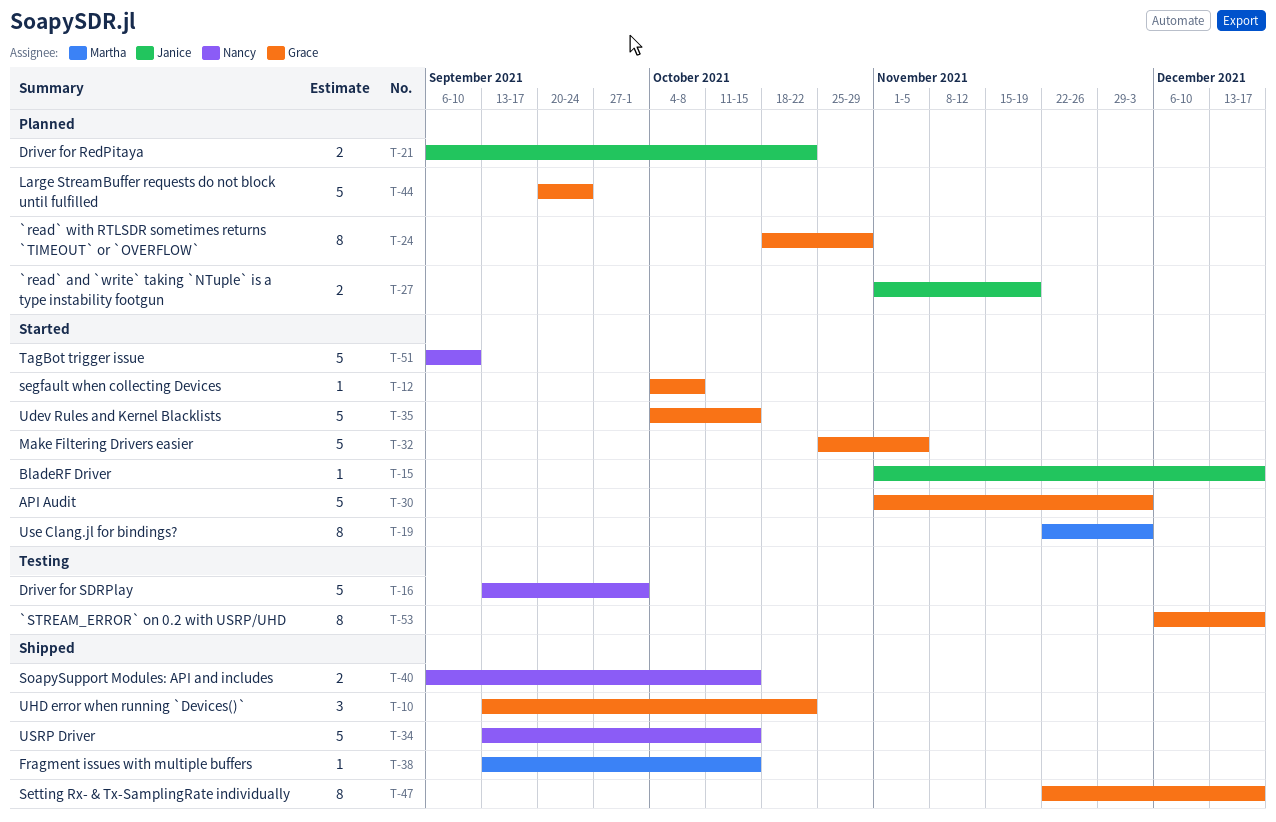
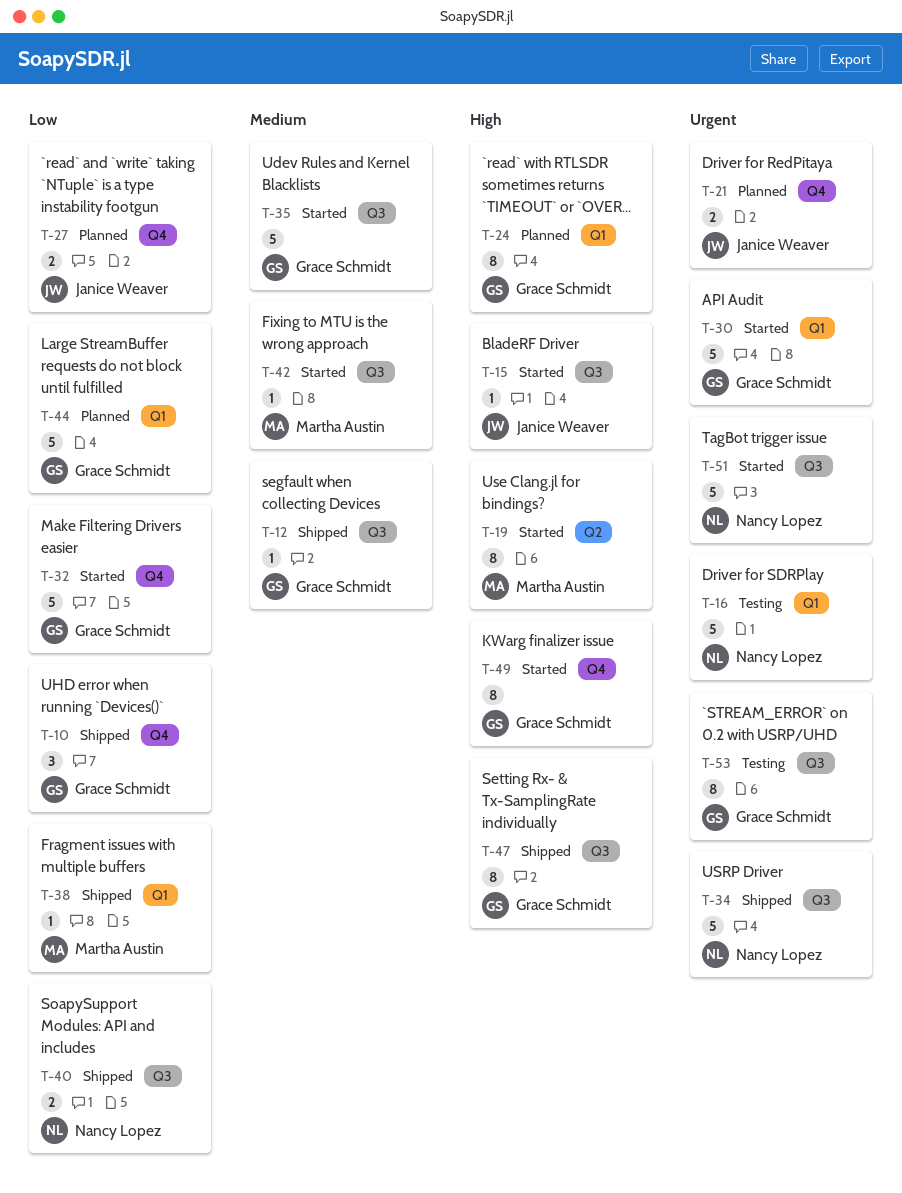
T-12, status: Started -> Shipped
T-42: none -> present
T-49: none -> present

